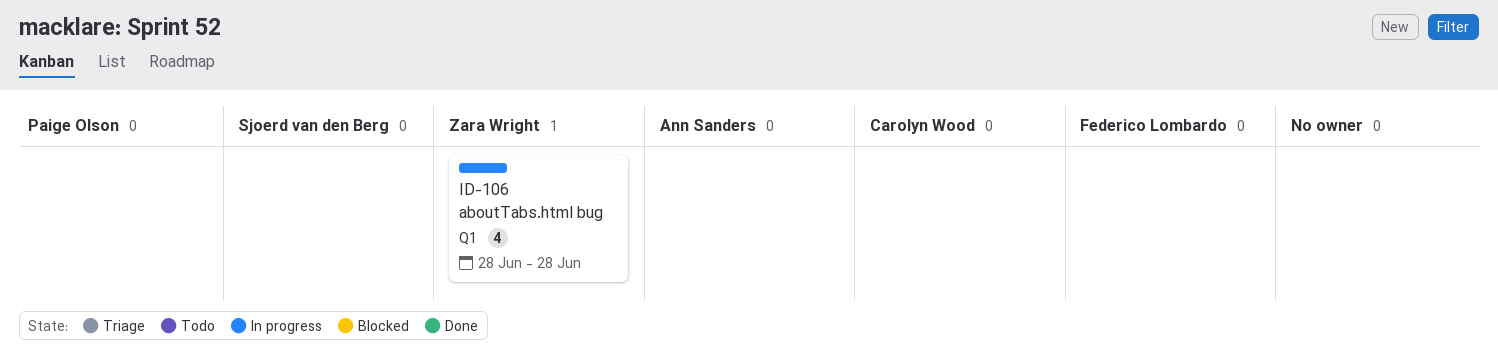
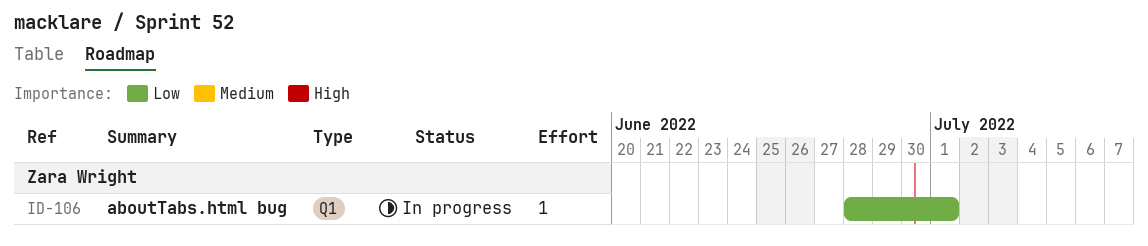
ID-106, estimate: 4 -> 1
ID-106, due: Jun 28 -> Jul 1

